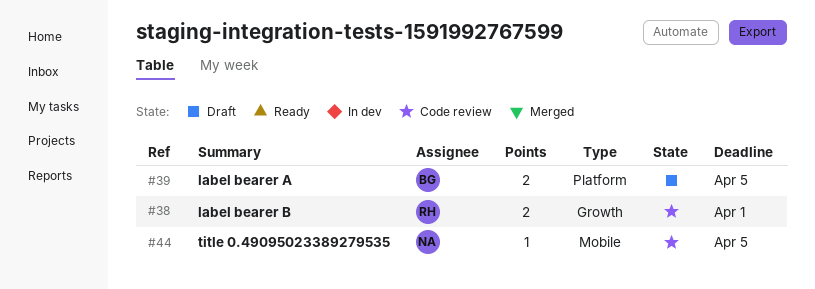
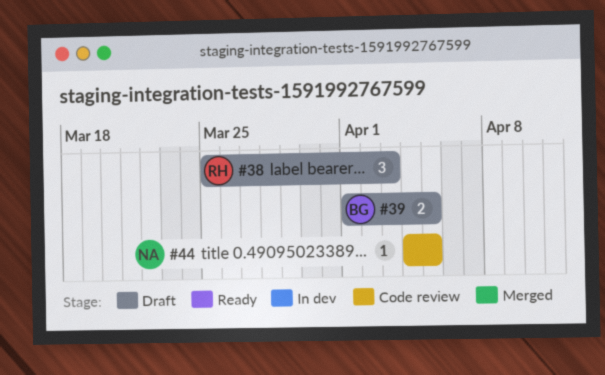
#38, status: Code review -> Draft
#38, estimate: 2 -> 3
#38, due: Apr 1 -> Apr 3

